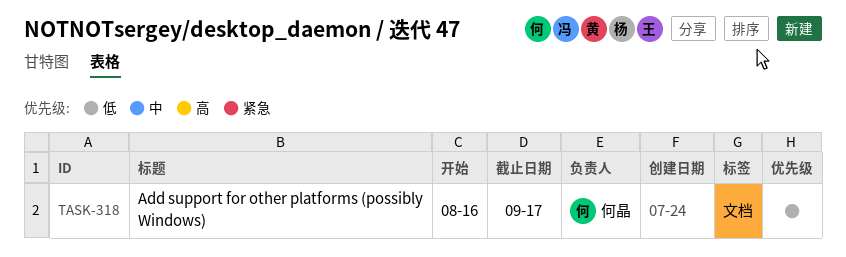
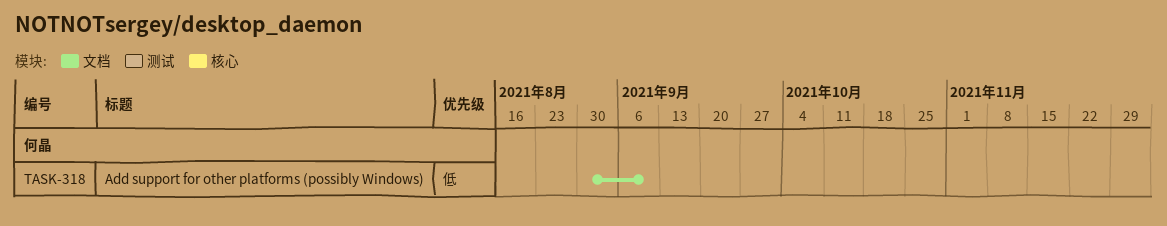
TASK-318, start: Aug 16 -> Aug 30
TASK-318, due: Sep 17 -> Sep 10

